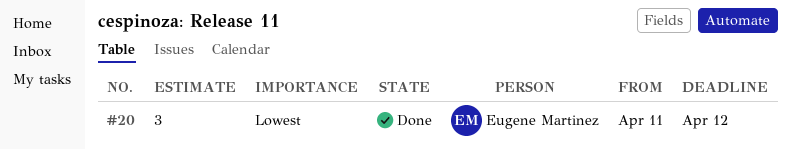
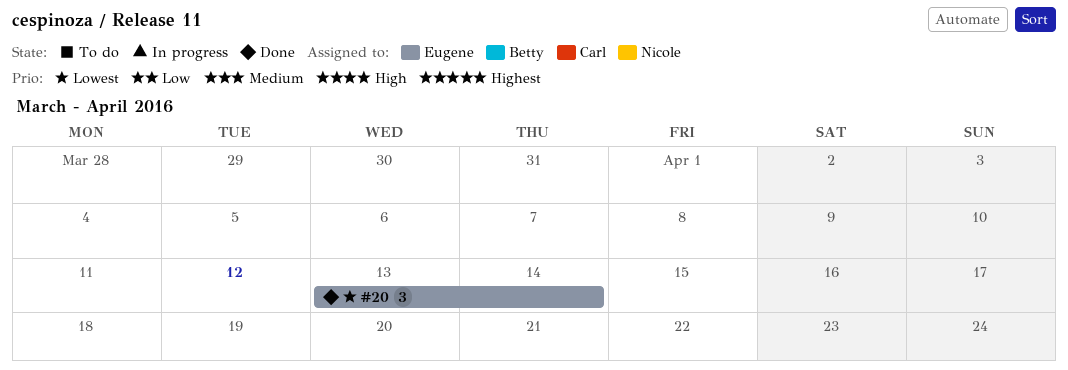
#20, start: Apr 11 -> Apr 13
#20, due: Apr 12 -> Apr 14

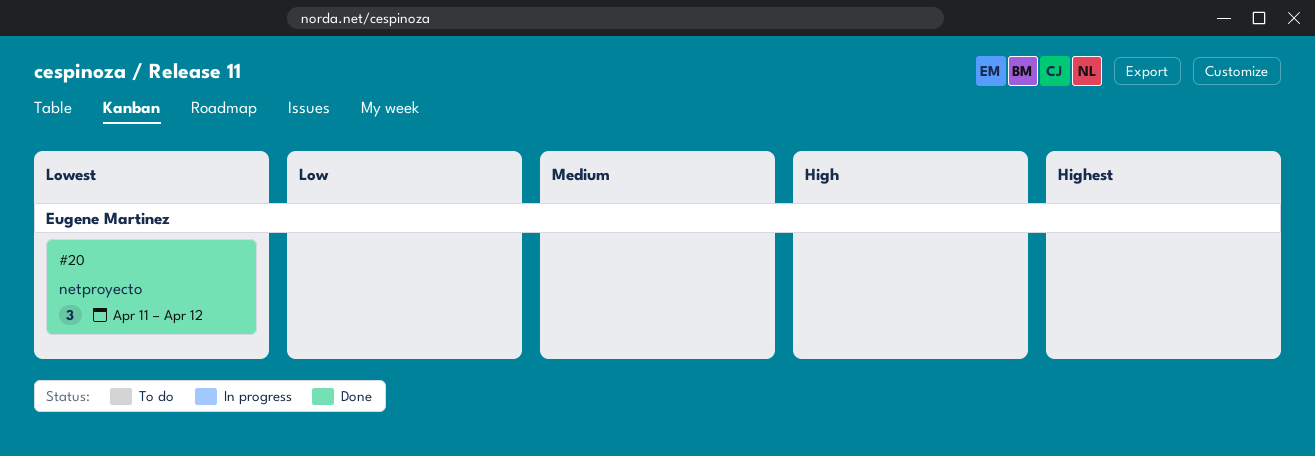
#20, start: Apr 13 -> Apr 11
#20, due: Apr 14 -> Apr 12

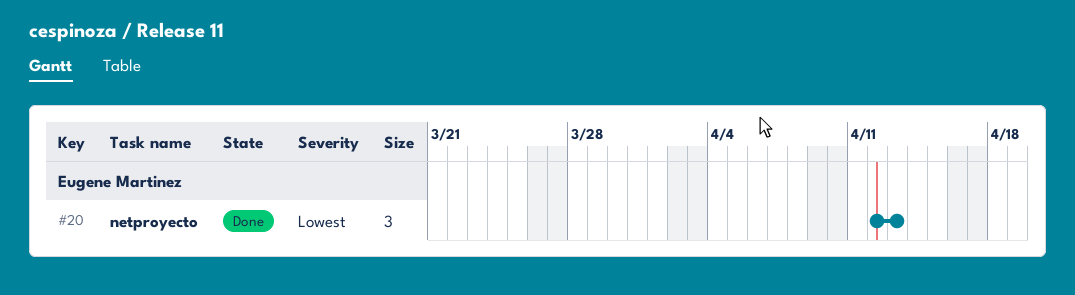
#20, start: Apr 11 -> Apr 12
#20, due: Apr 12 -> Apr 13

